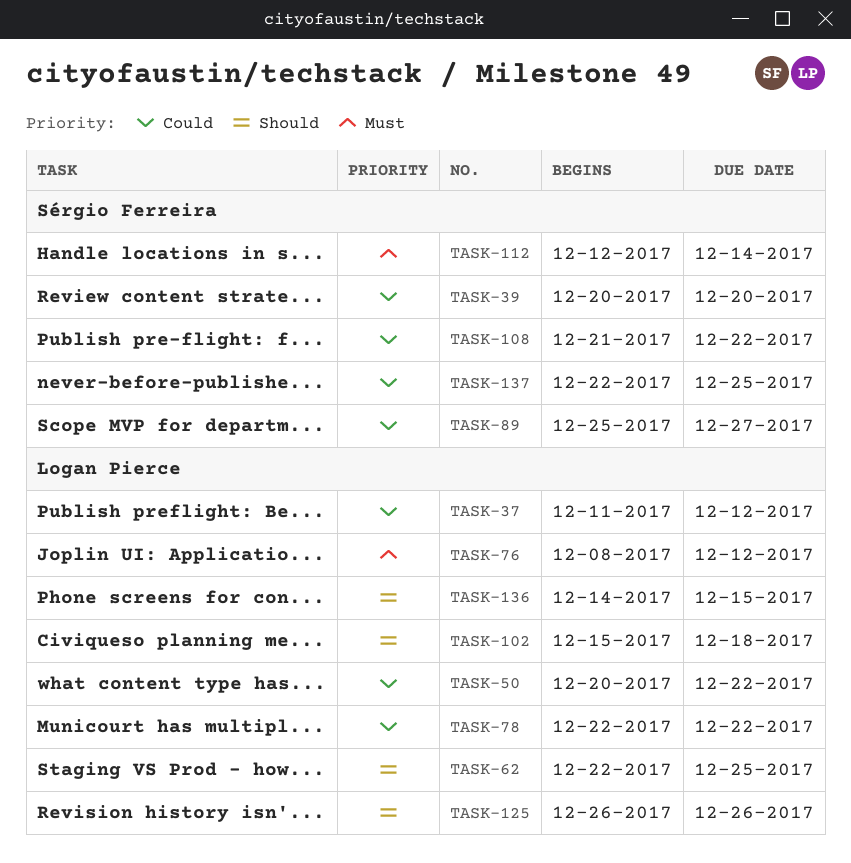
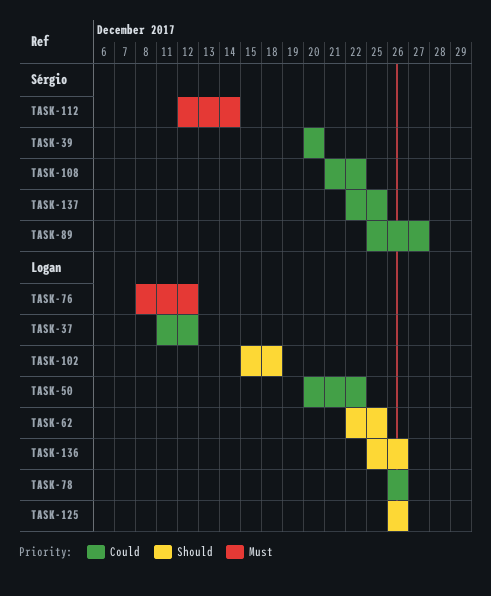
TASK-78, start: Dec 22 -> Dec 26
TASK-78, due: Dec 22 -> Dec 26
TASK-136, start: Dec 14 -> Dec 25
TASK-136, due: Dec 15 -> Dec 26

